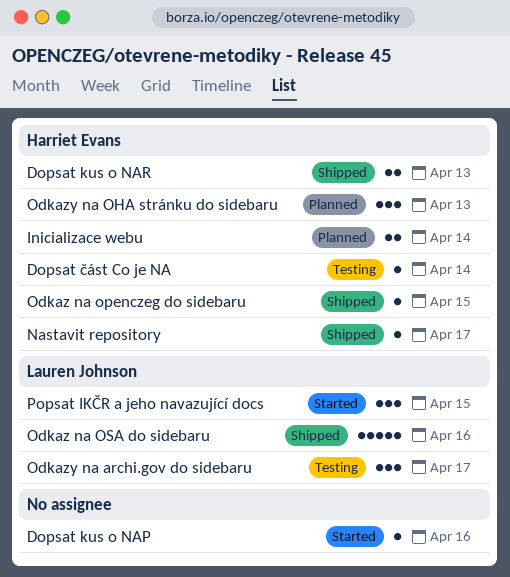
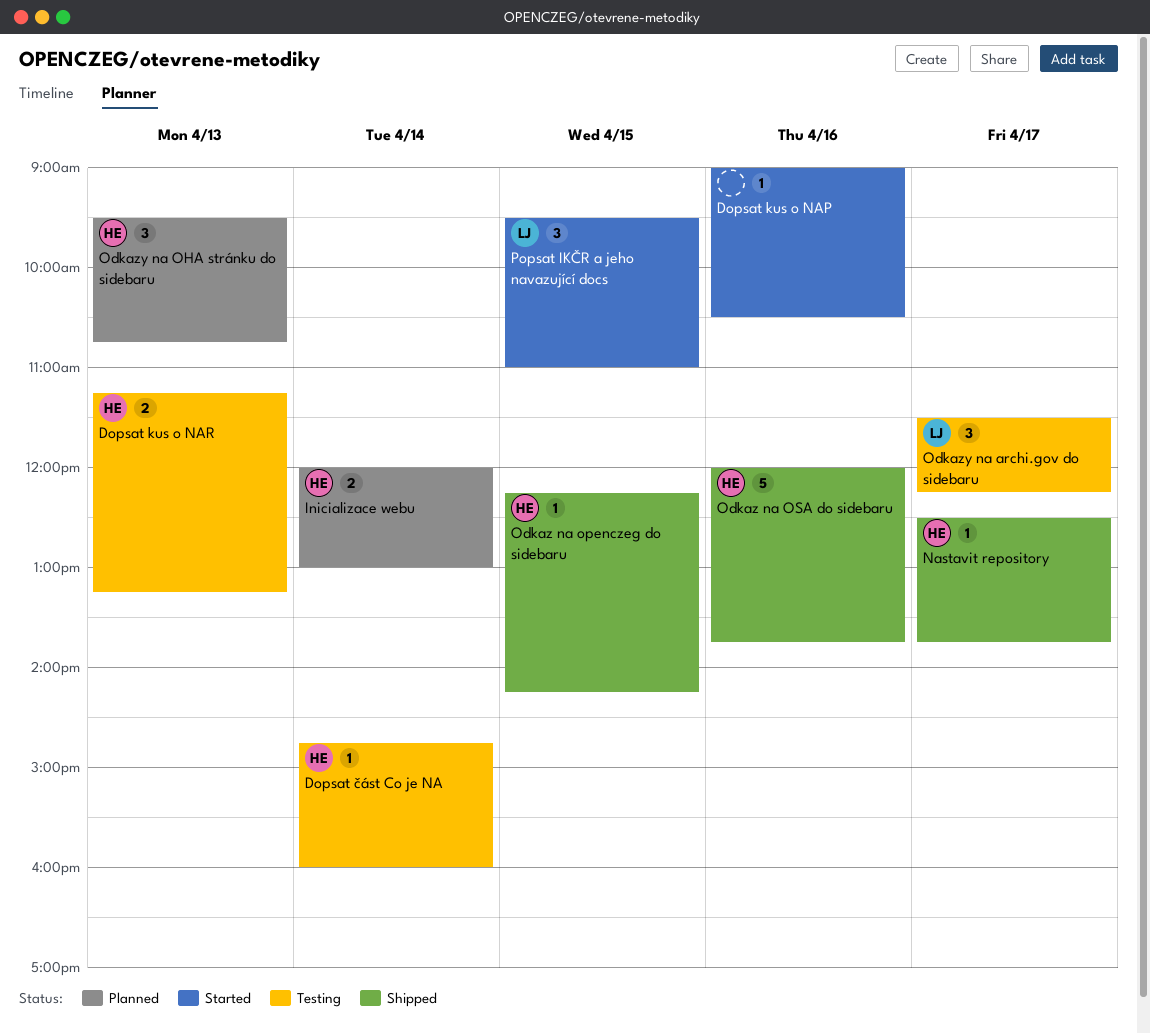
Dopsat kus o NAR, status: Shipped -> Testing
Odkaz na OSA do sidebaru, owner: Lauren Johnson -> Harriet Evans

